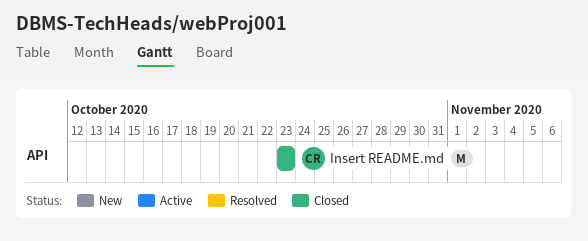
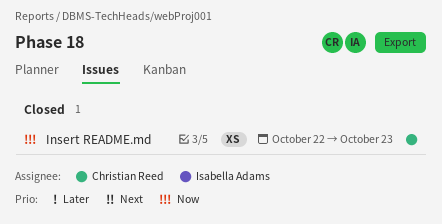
Insert README.md, estimate: M -> XS
Insert README.md, start: Oct 23 -> Oct 22

